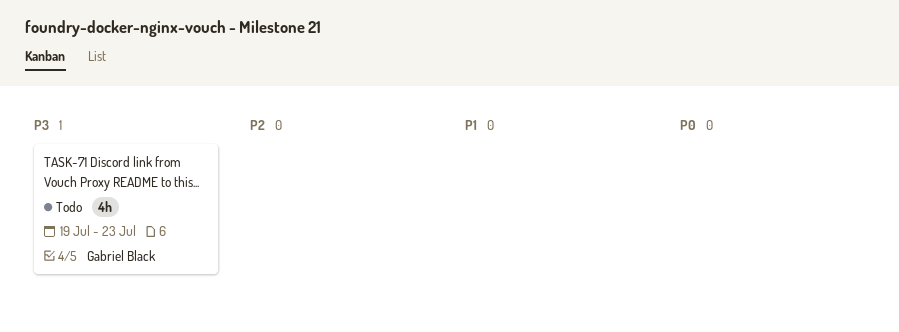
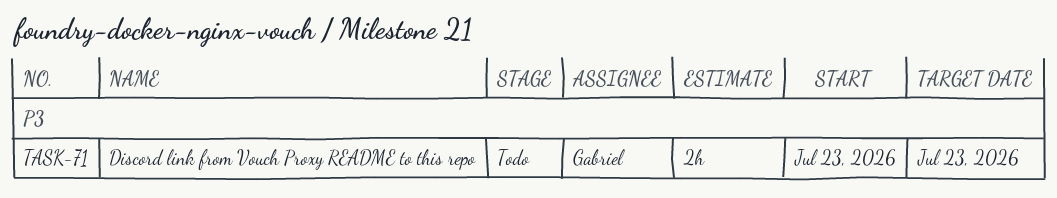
TASK-71, estimate: 4h -> 2h
TASK-71, start: Jul 19 -> Jul 23

